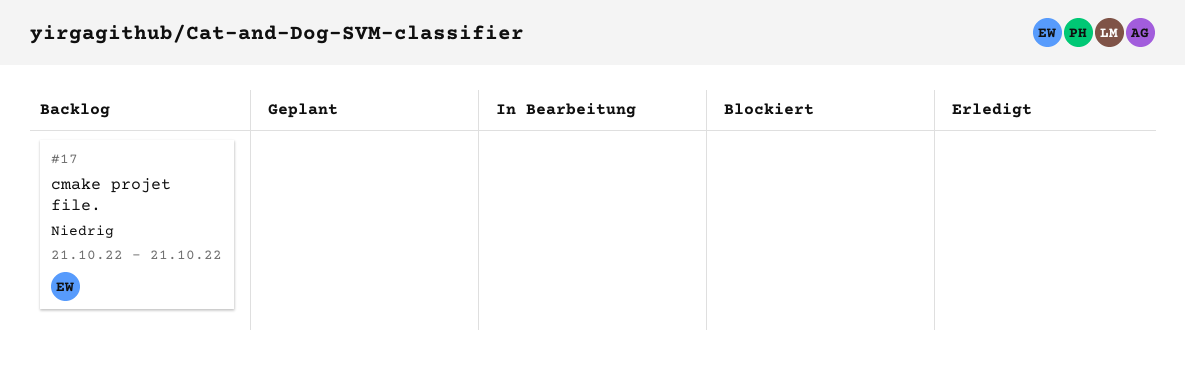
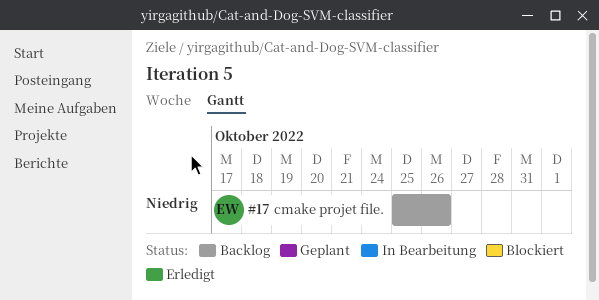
#17, start: Oct 21 -> Oct 25
#17, due: Oct 21 -> Oct 26

